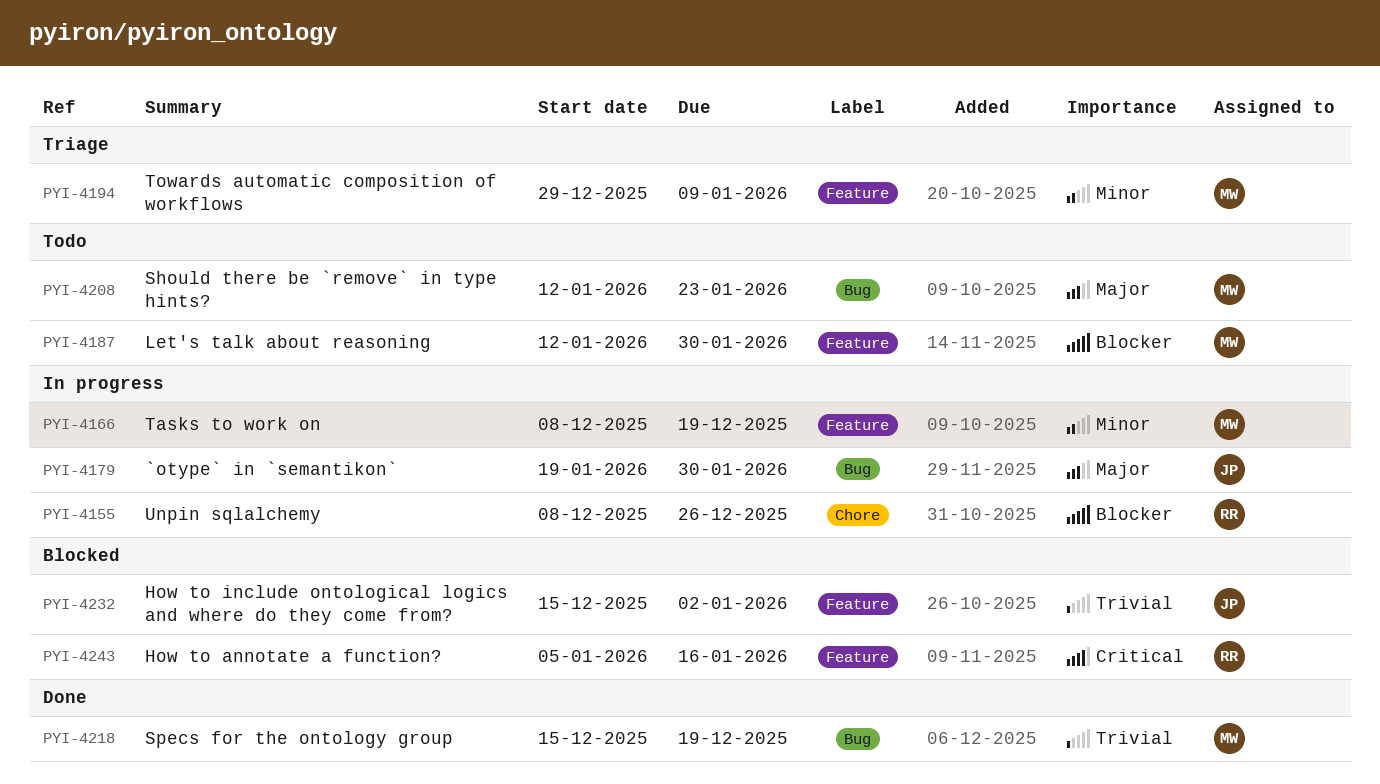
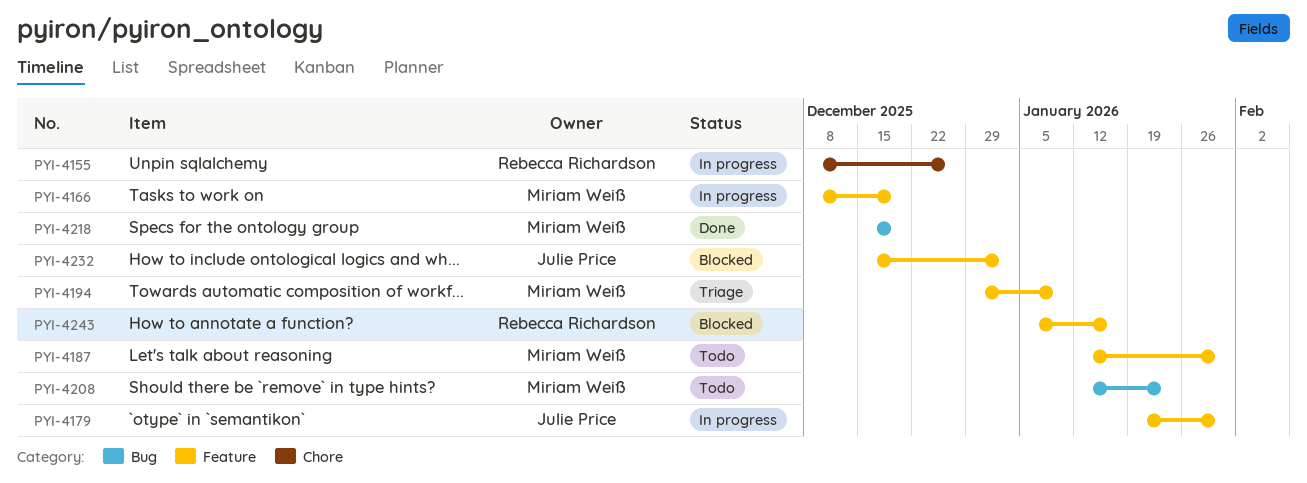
PYI-4179, label: Bug -> Feature

